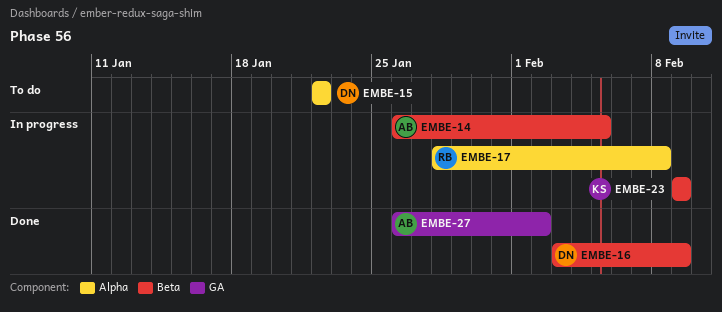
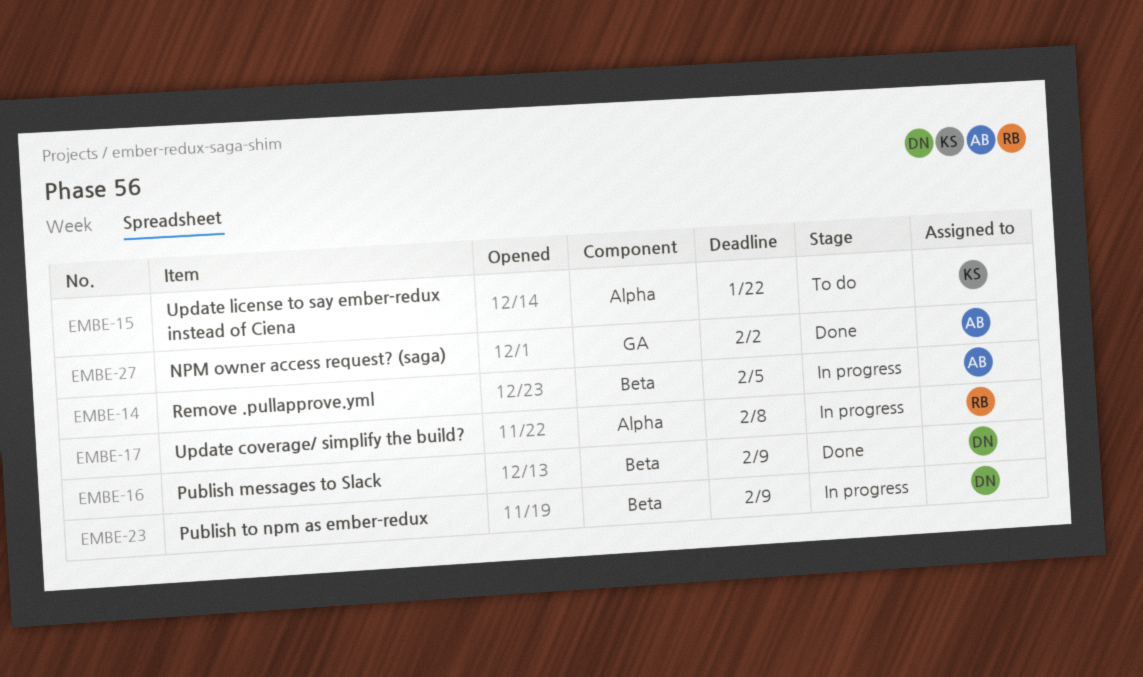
EMBE-15, owner: DN -> KS
EMBE-23, owner: KS -> DN

